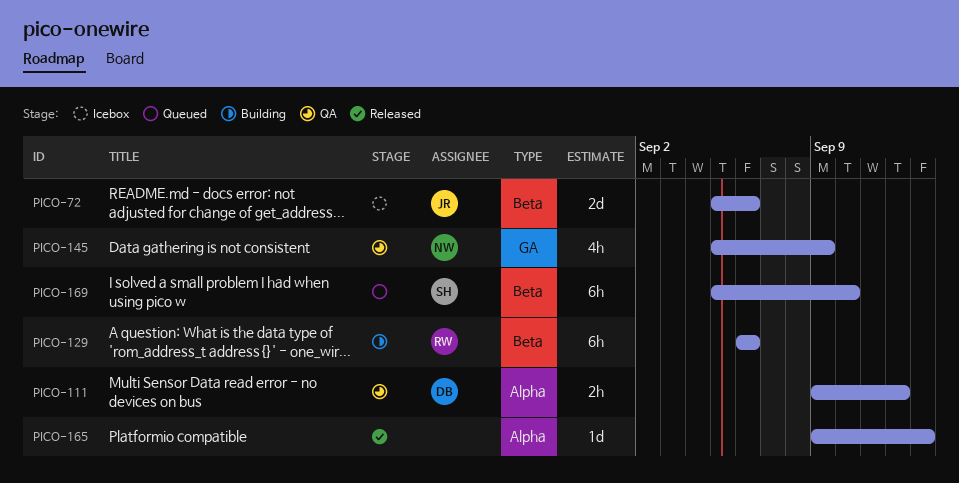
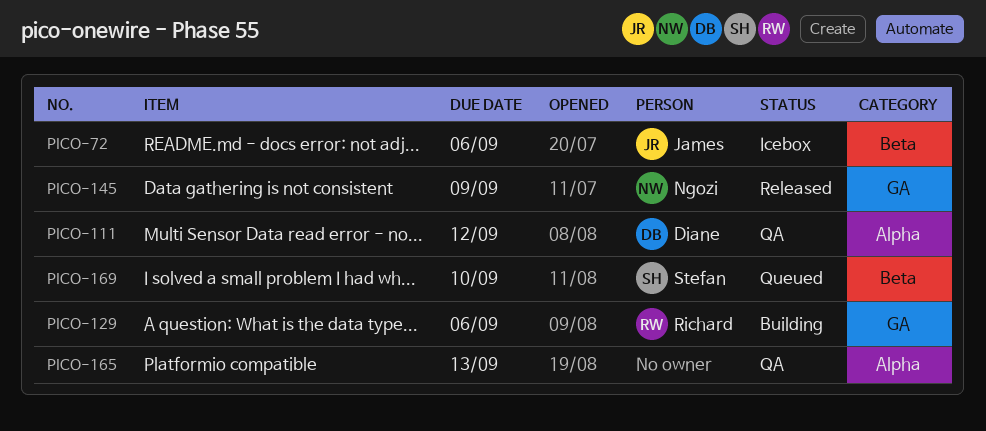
PICO-129, label: Beta -> GA
PICO-145, status: QA -> Released
PICO-165, status: Released -> QA

